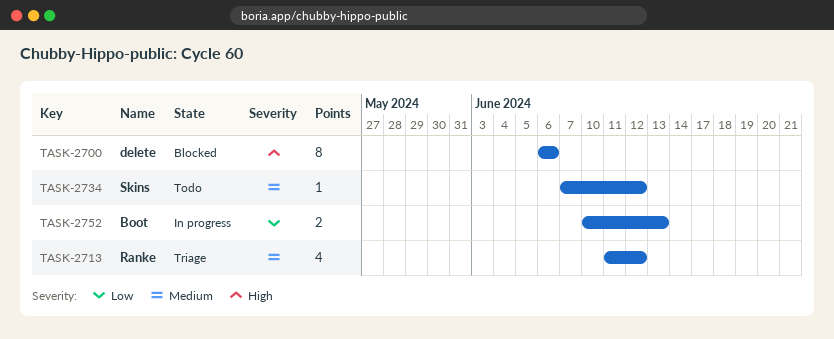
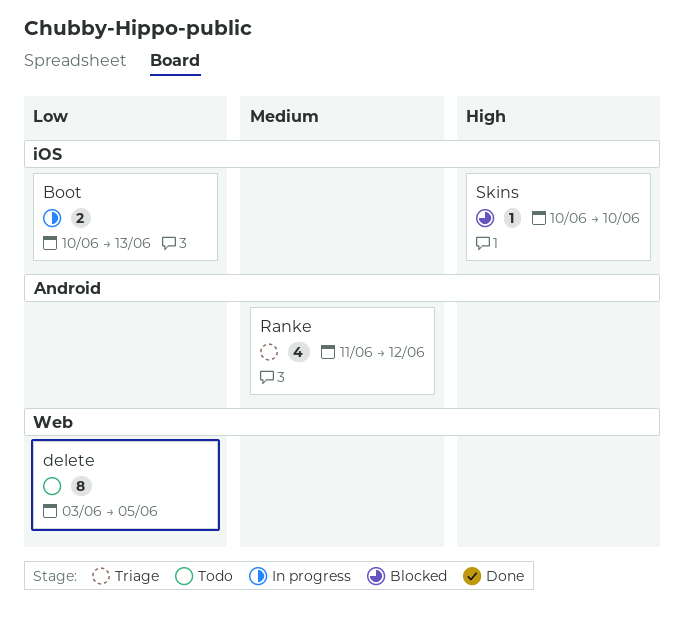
delete, status: Blocked -> Todo
delete, priority: High -> Low
delete, start: Jun 6 -> Jun 3
delete, due: Jun 6 -> Jun 5
Skins, status: Todo -> Blocked
Skins, priority: Medium -> High
Skins, start: Jun 7 -> Jun 10
Skins, due: Jun 12 -> Jun 10

